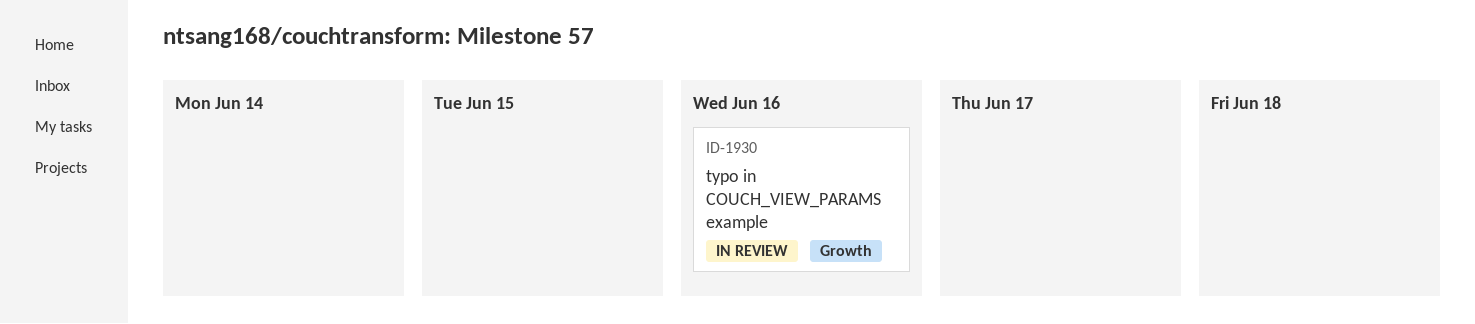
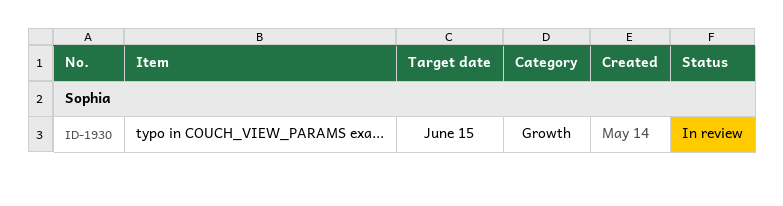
ID-1930, due: Jun 16 -> Jun 15

